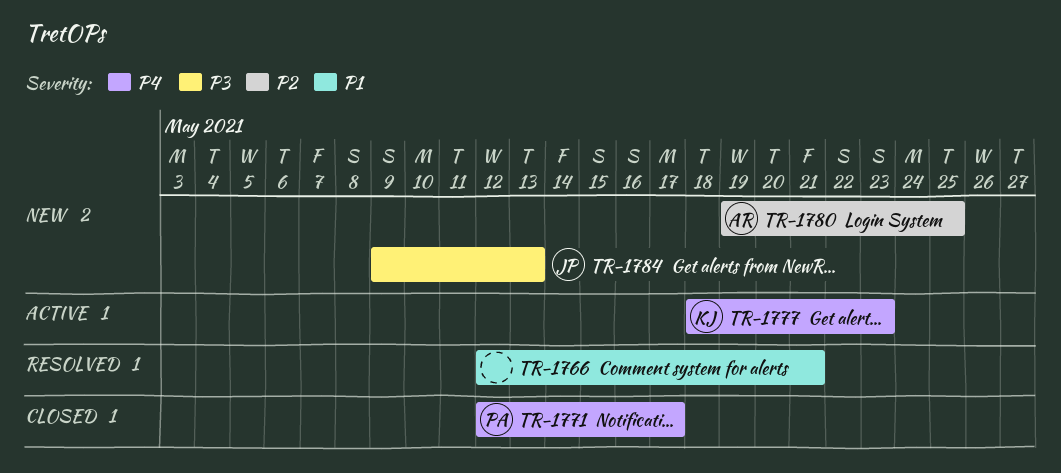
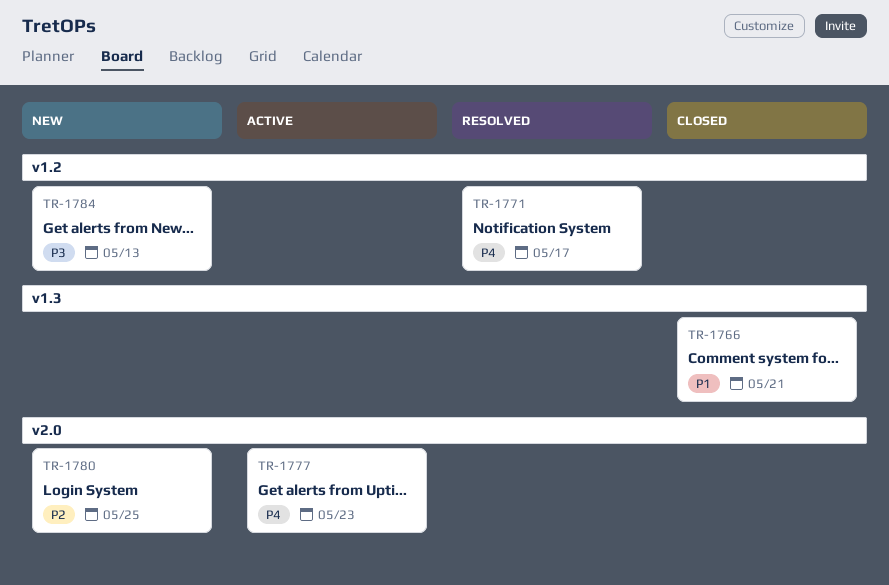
TR-1766, status: Resolved -> Closed
TR-1771, status: Closed -> Resolved

